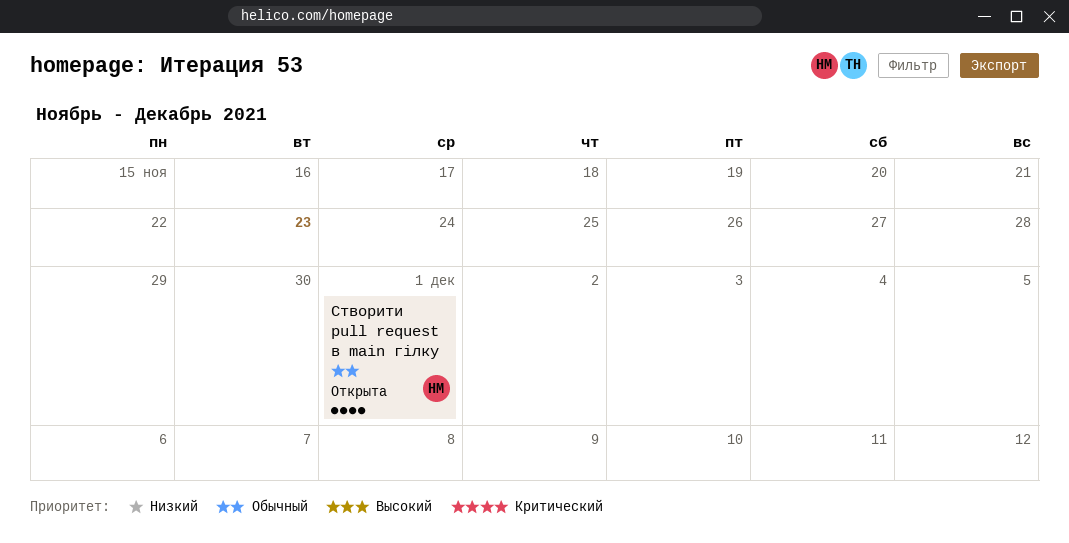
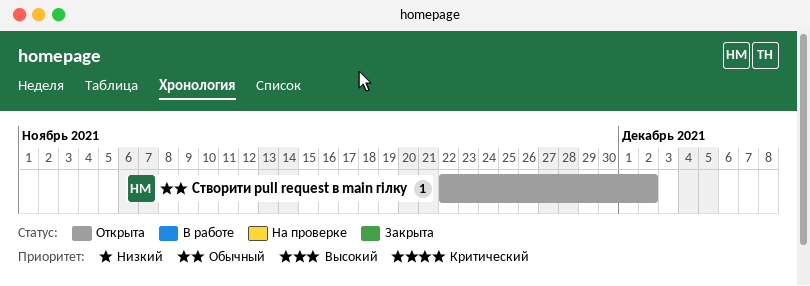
Створити pull request в main гілку, estimate: 4 -> 1
Створити pull request в main гілку, due: Dec 1 -> Dec 2

